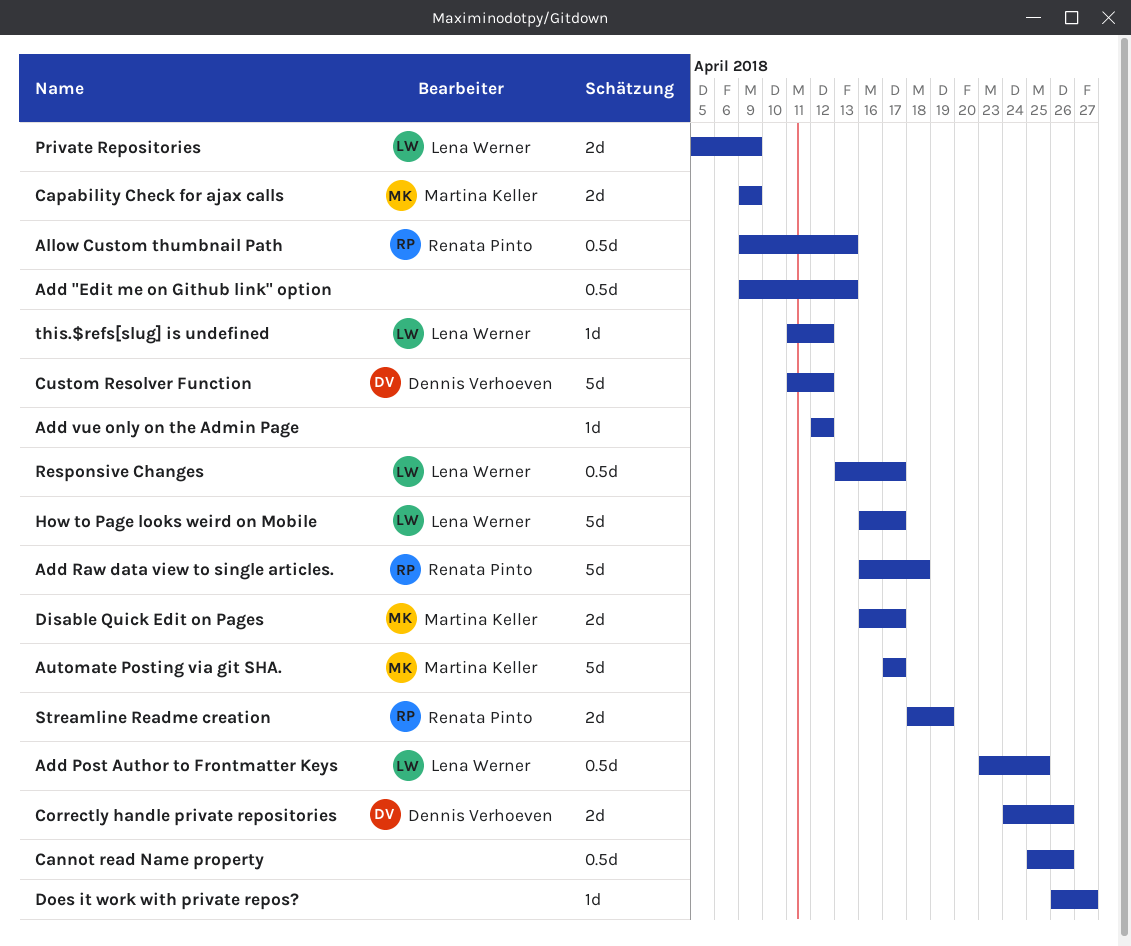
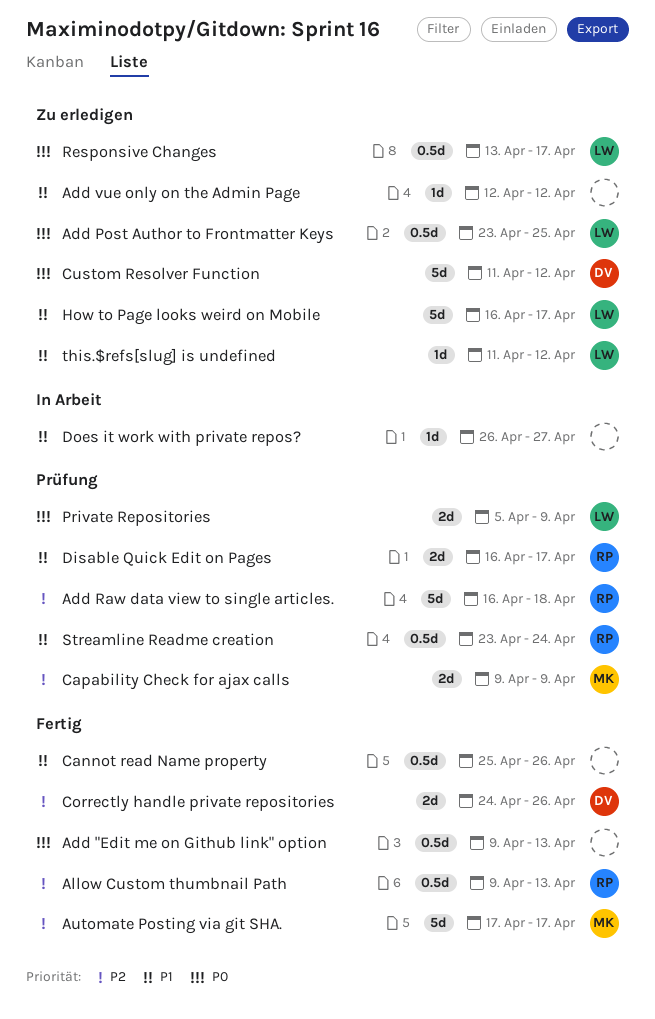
Disable Quick Edit on Pages, owner: Martina Keller -> Renata Pinto
Streamline Readme creation, estimate: 2d -> 0.5d
Streamline Readme creation, start: Apr 18 -> Apr 23
Streamline Readme creation, due: Apr 19 -> Apr 24

